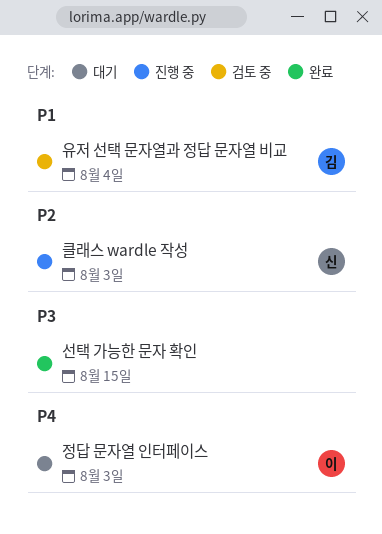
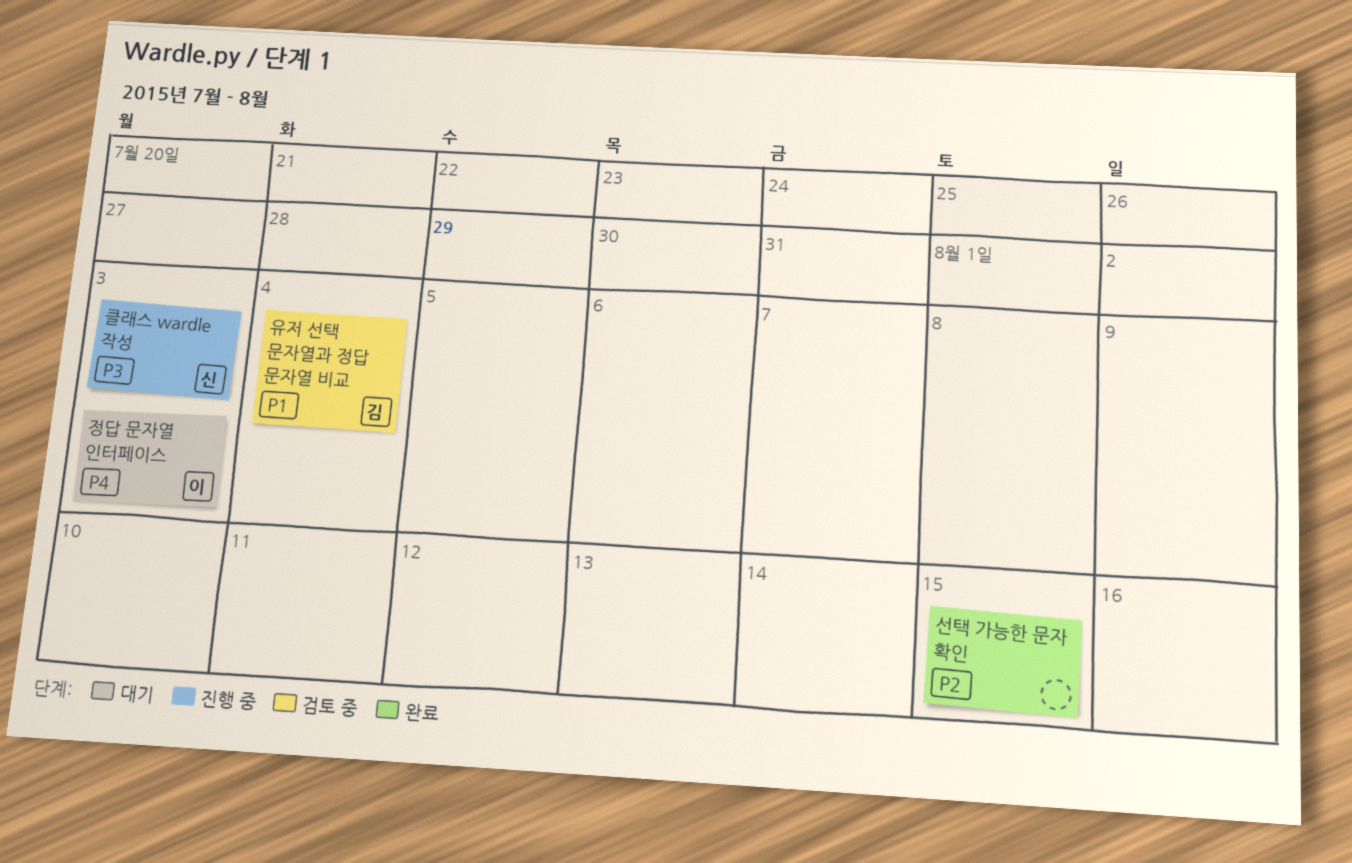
선택 가능한 문자 확인, priority: P3 -> P2
클래스 wardle 작성, priority: P2 -> P3

